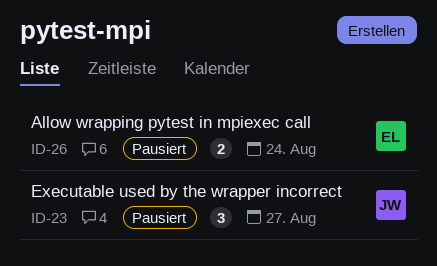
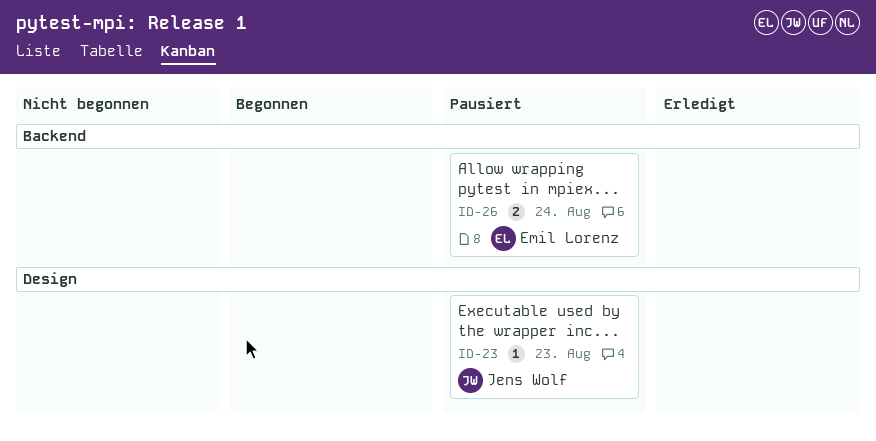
ID-23, estimate: 3 -> 1
ID-23, due: Aug 27 -> Aug 23

